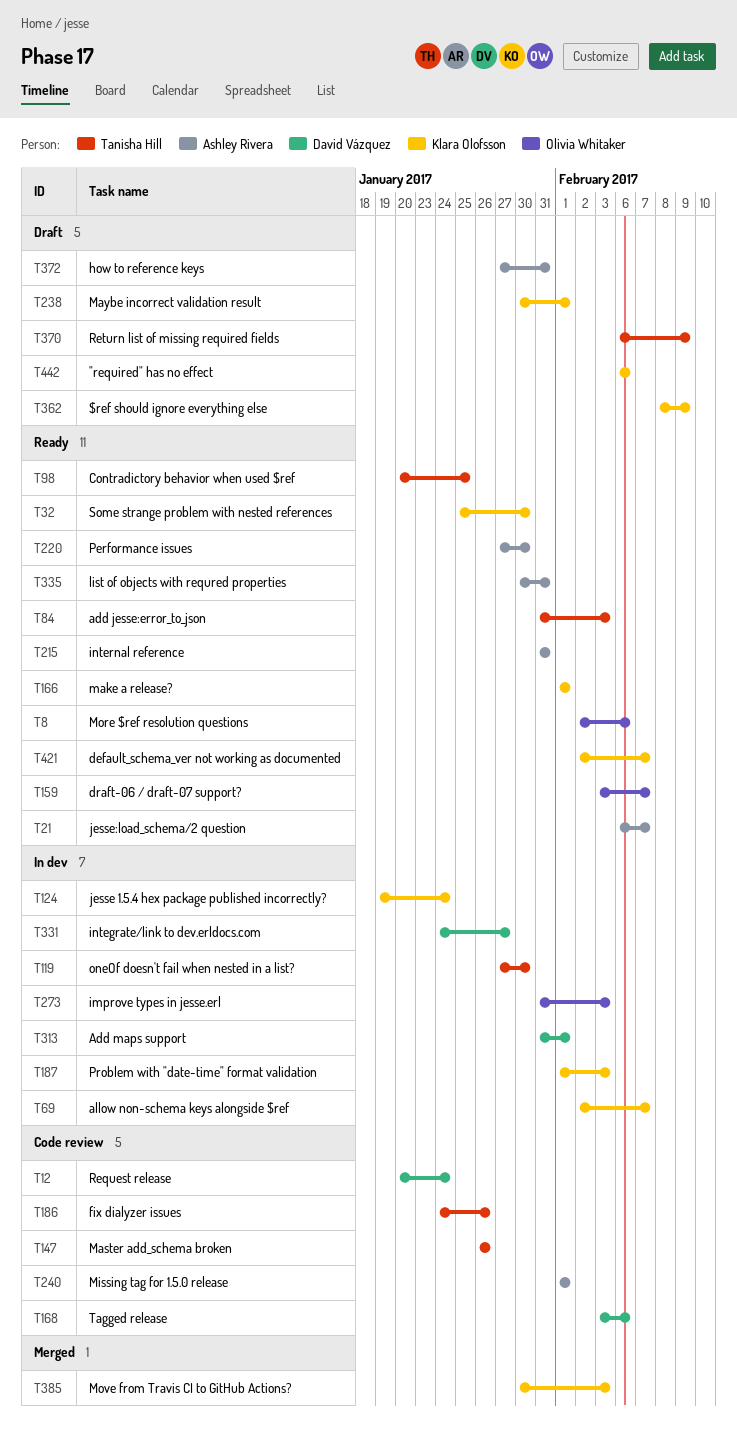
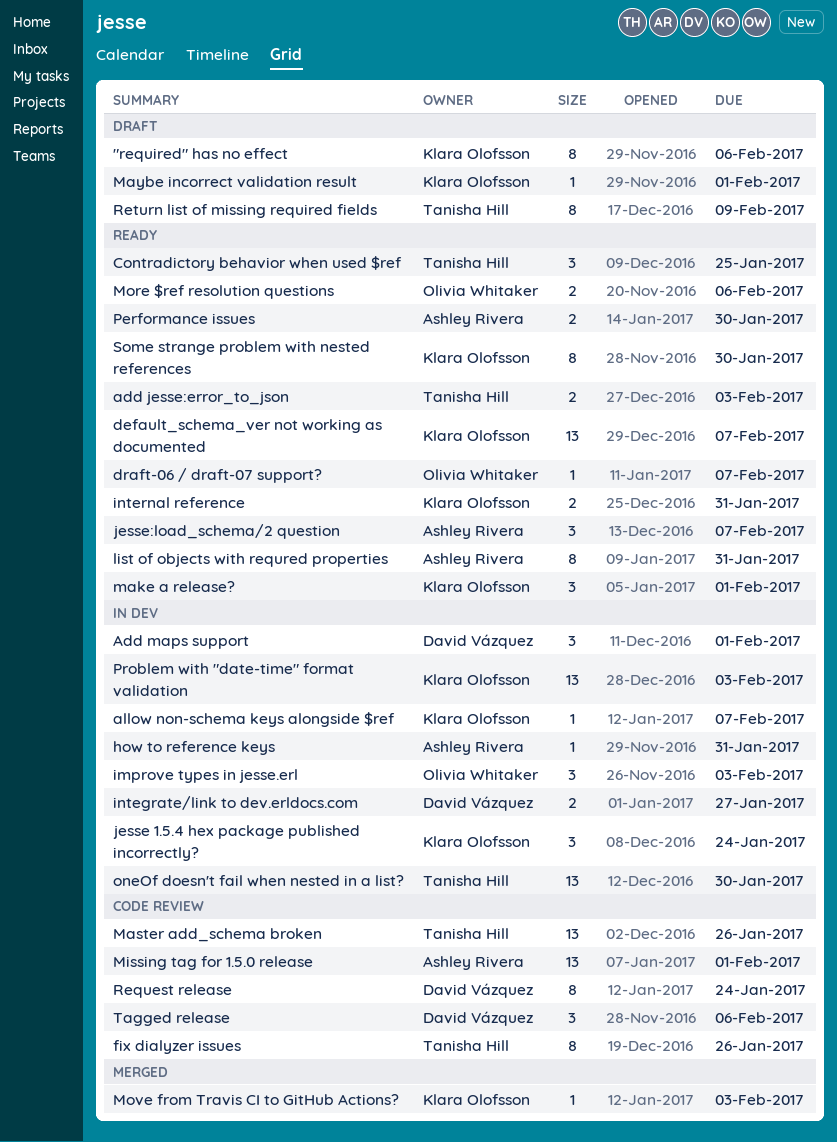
$ref should ignore everything else: present -> none
how to reference keys, status: Draft -> In dev
internal reference, owner: Ashley Rivera -> Klara Olofsson

